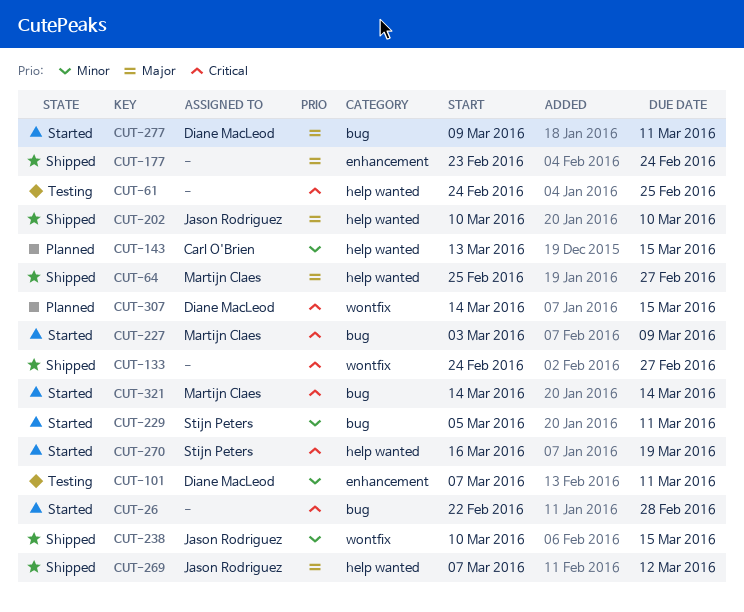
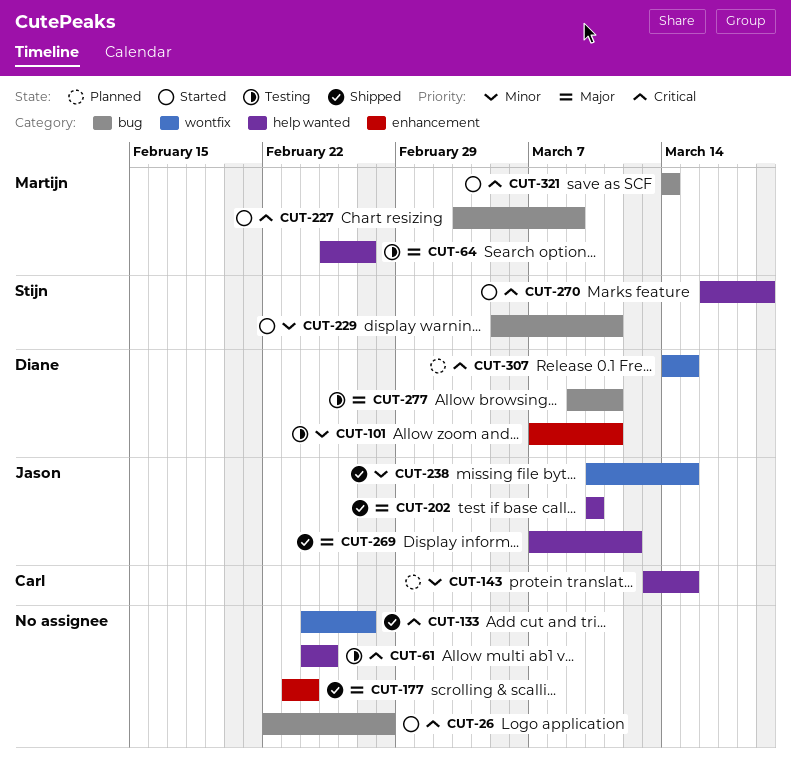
CUT-64, status: Shipped -> Testing
CUT-277, status: Started -> Testing

